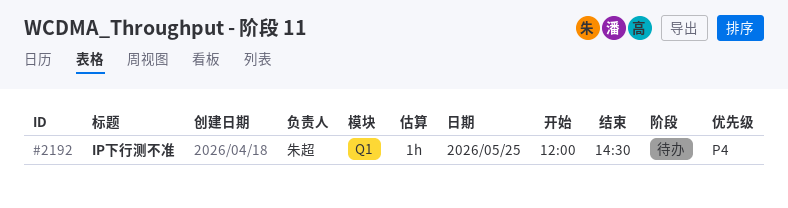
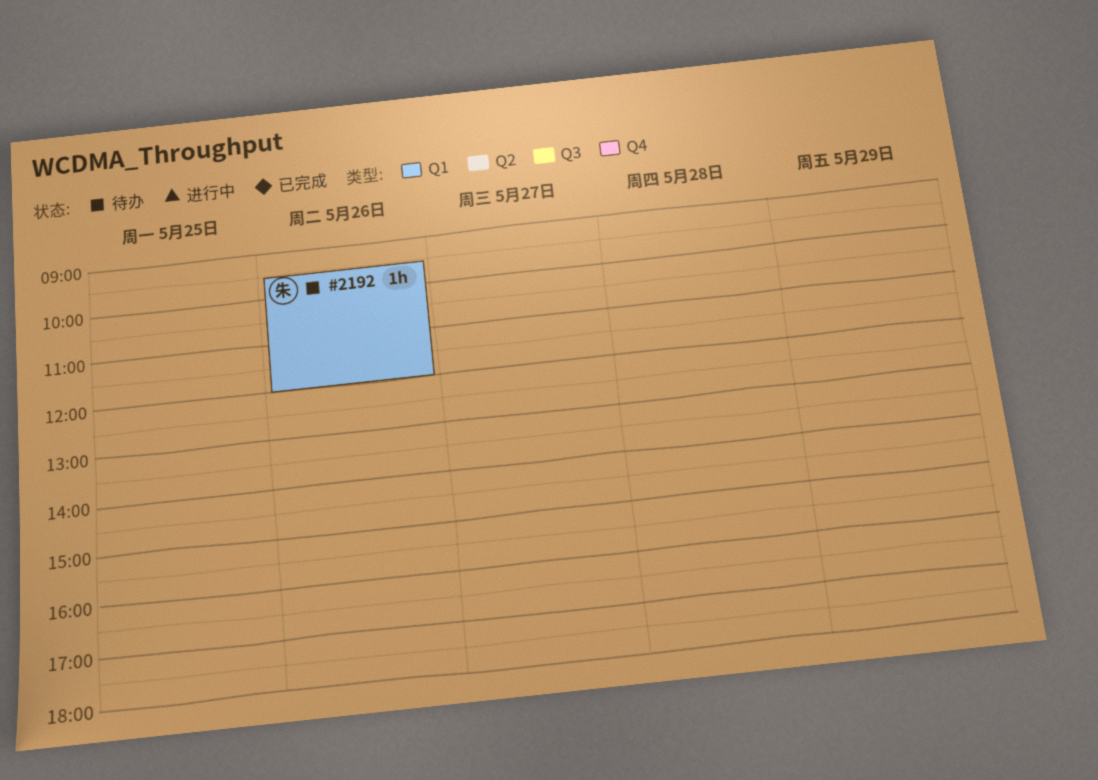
#2192, day: May 25 -> May 26
#2192, begins: 12:00 -> 09:30
#2192, ends: 14:30 -> 12:00

